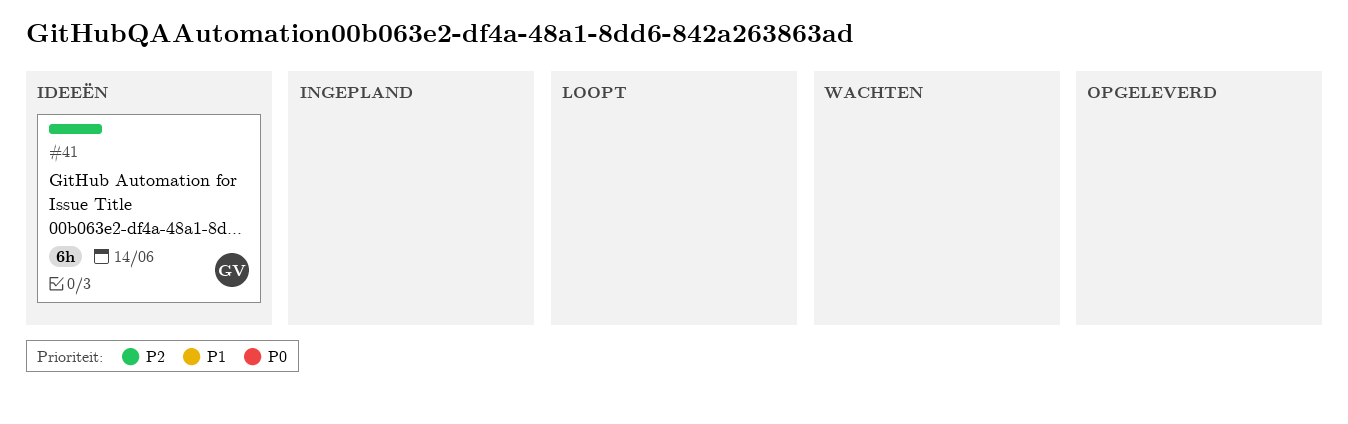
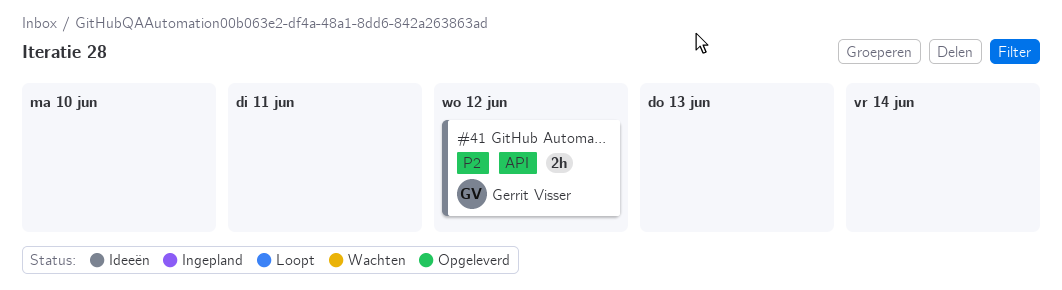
#41, estimate: 6h -> 2h
#41, due: Jun 14 -> Jun 12

